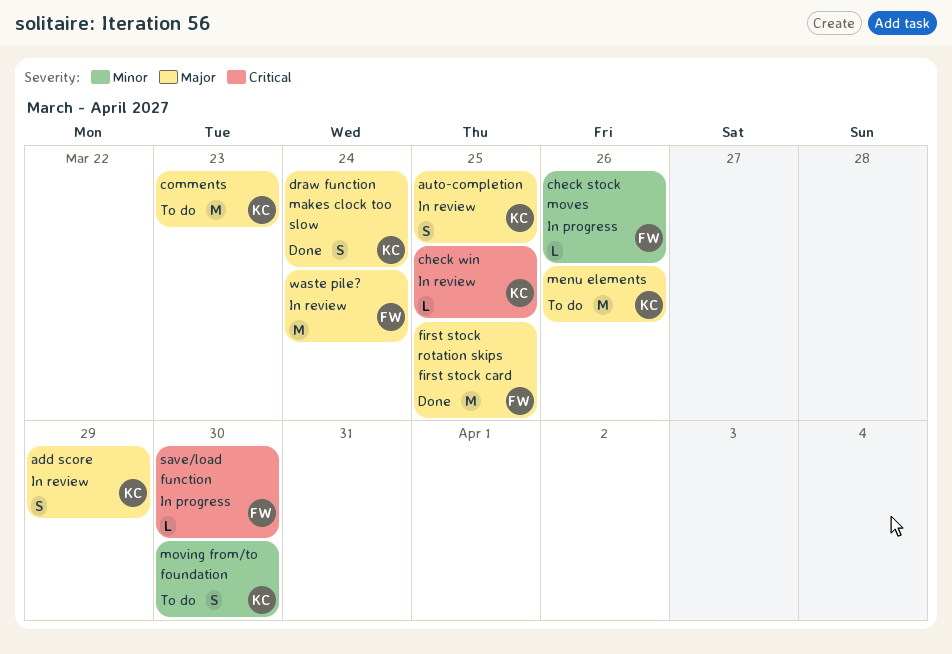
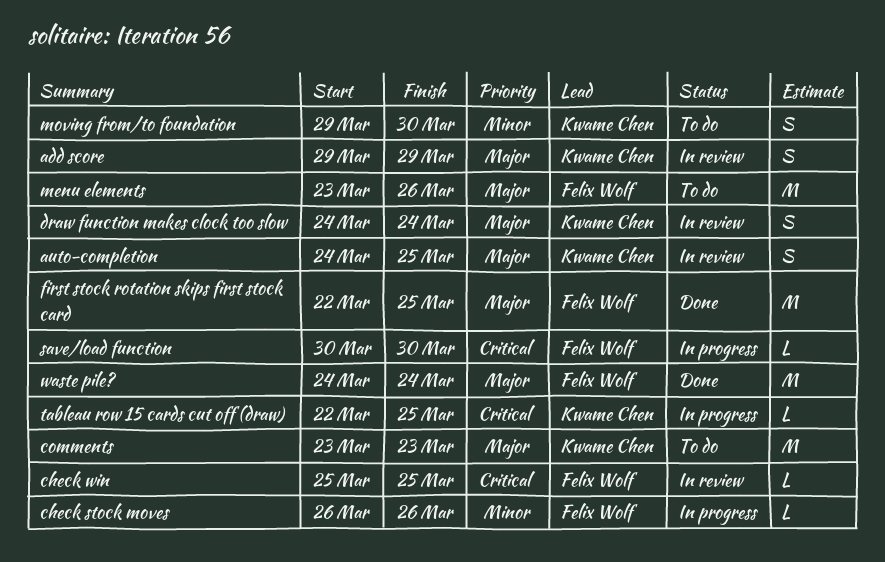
check win, owner: Kwame Chen -> Felix Wolf
draw function makes clock too slow, status: Done -> In review
menu elements, owner: Kwame Chen -> Felix Wolf
tableau row 15 cards cut off (draw): none -> present
waste pile?, status: In review -> Done

